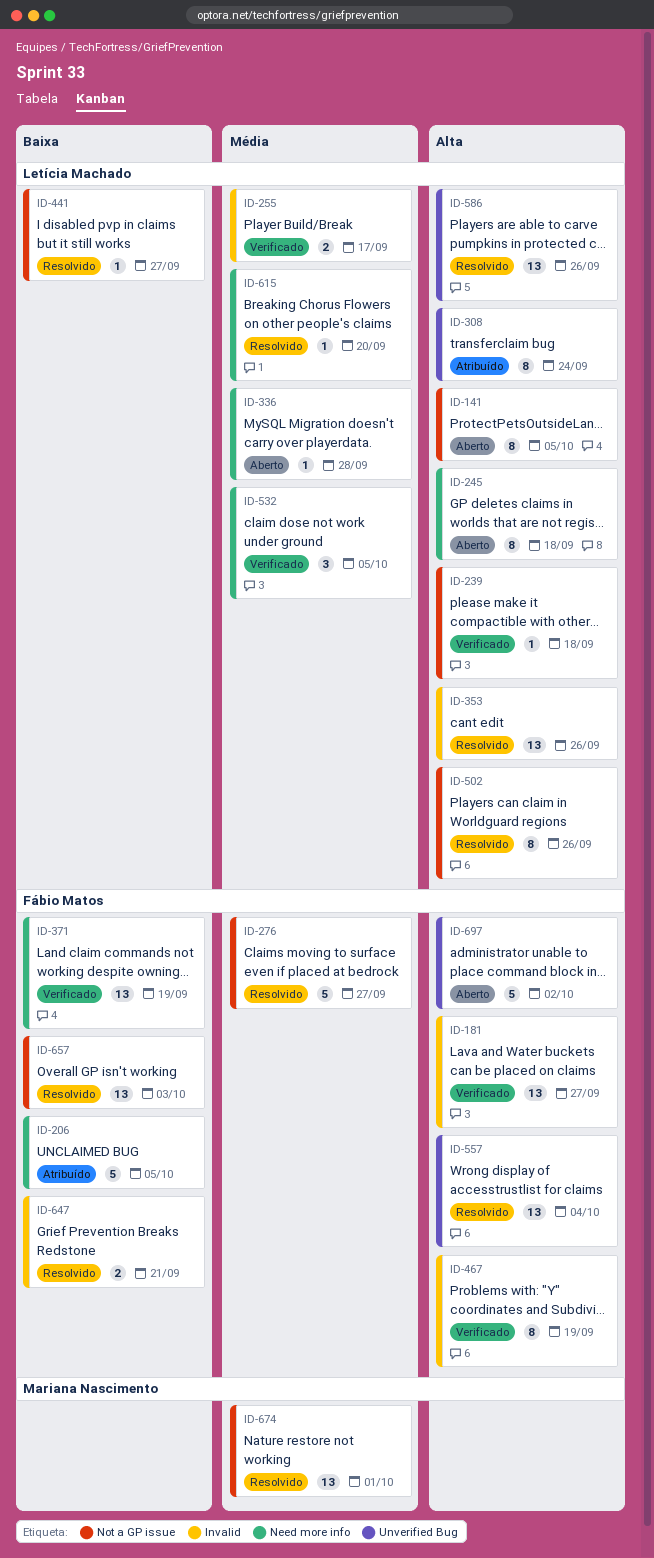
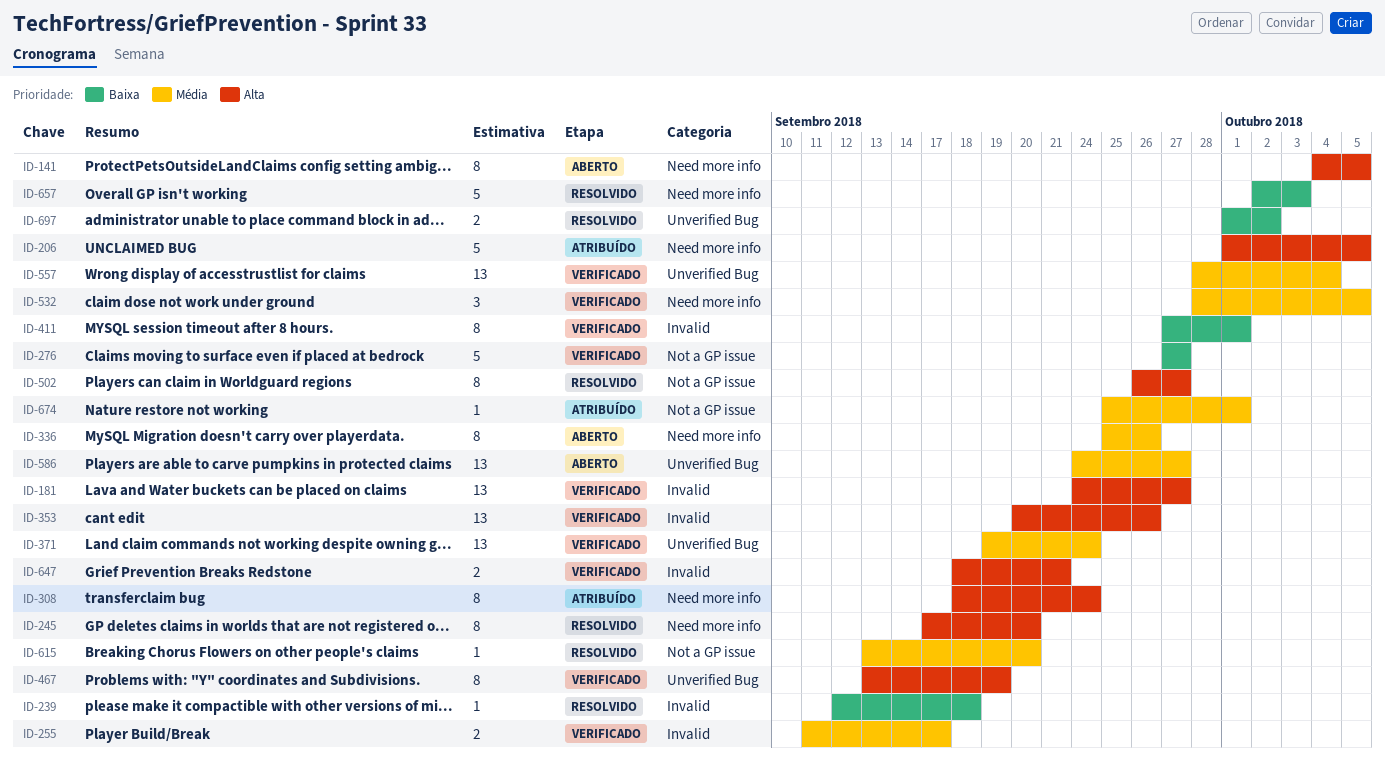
ID-141, label: Not a GP issue -> Need more info
ID-206, priority: Baixa -> Alta
ID-239, status: Verificado -> Resolvido
ID-239, priority: Alta -> Baixa
ID-239, label: Not a GP issue -> Invalid
ID-245, status: Aberto -> Resolvido
ID-245, due: Sep 18 -> Sep 20
ID-276, status: Resolvido -> Verificado
ID-276, priority: Média -> Baixa
ID-308, label: Unverified Bug -> Need more info
ID-336, estimate: 1 -> 8
ID-336, due: Sep 28 -> Sep 26
ID-353, status: Resolvido -> Verificado
ID-371, priority: Baixa -> Média
ID-371, label: Need more info -> Unverified Bug
ID-371, due: Sep 19 -> Sep 24
ID-411: none -> present
ID-441: present -> none
ID-467, label: Invalid -> Unverified Bug
ID-502, due: Sep 26 -> Sep 27
ID-557, status: Resolvido -> Verificado
ID-557, priority: Alta -> Média
ID-586, status: Resolvido -> Aberto
ID-586, priority: Alta -> Média
ID-586, due: Sep 26 -> Sep 27
ID-615, label: Need more info -> Not a GP issue
ID-647, status: Resolvido -> Verificado
ID-647, priority: Baixa -> Alta
ID-657, label: Not a GP issue -> Need more info
ID-657, estimate: 13 -> 5
ID-674, status: Resolvido -> Atribuído
ID-674, estimate: 13 -> 1
ID-697, status: Aberto -> Resolvido
ID-697, priority: Alta -> Baixa
ID-697, estimate: 5 -> 2

